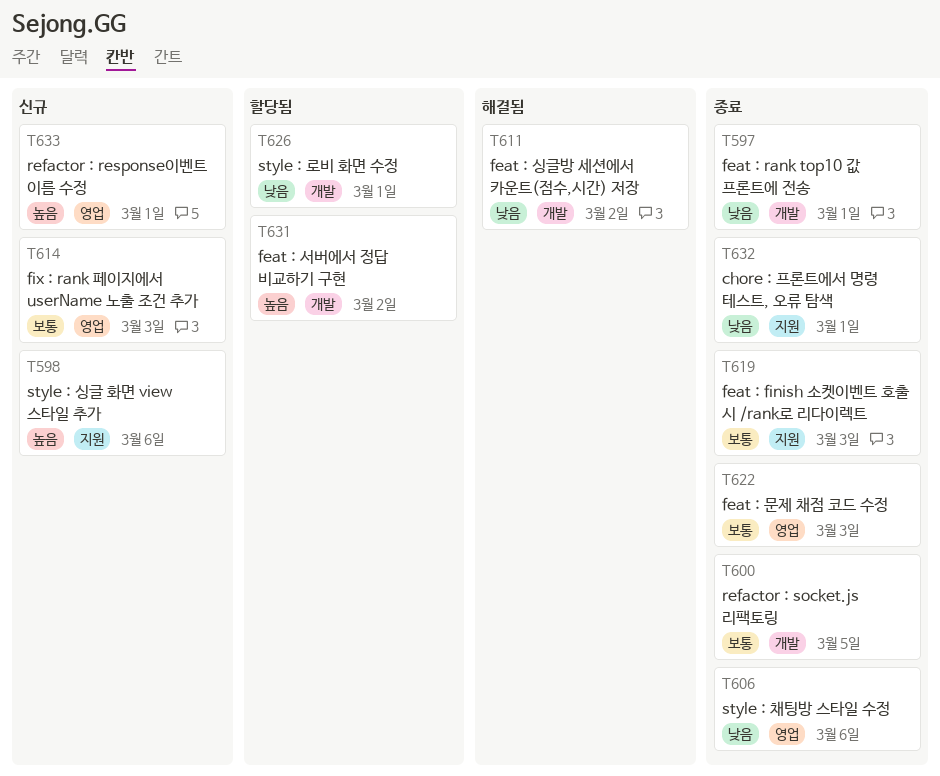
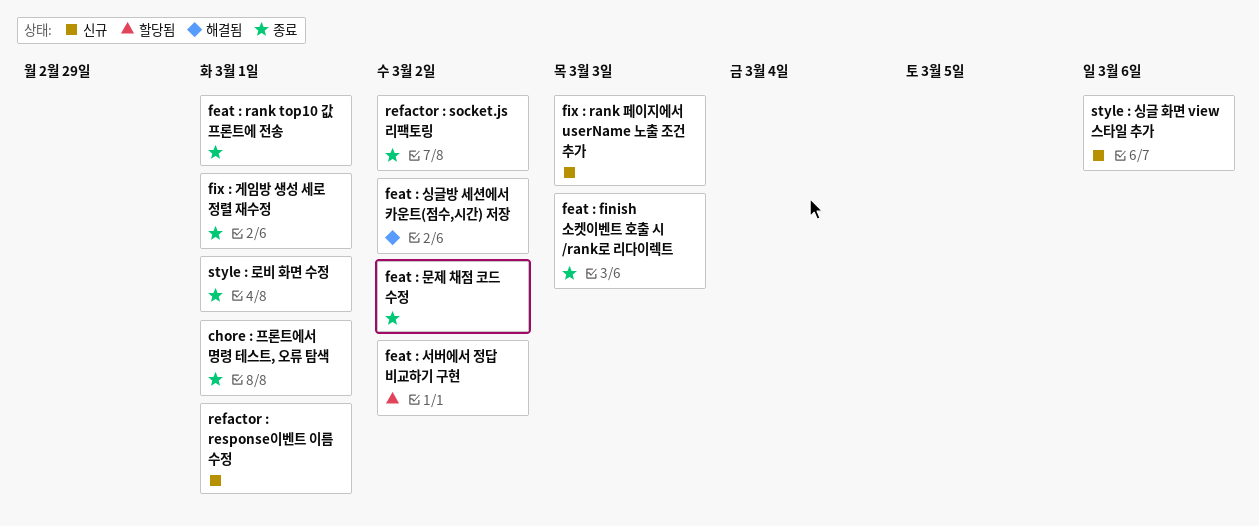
feat : 문제 채점 코드 수정, due: Mar 3 -> Mar 2
fix : 게임방 생성 세로 정렬 재수정: none -> present
refactor : socket.js 리팩토링, due: Mar 5 -> Mar 2
style : 로비 화면 수정, status: 할당됨 -> 종료
style : 채팅방 스타일 수정: present -> none

